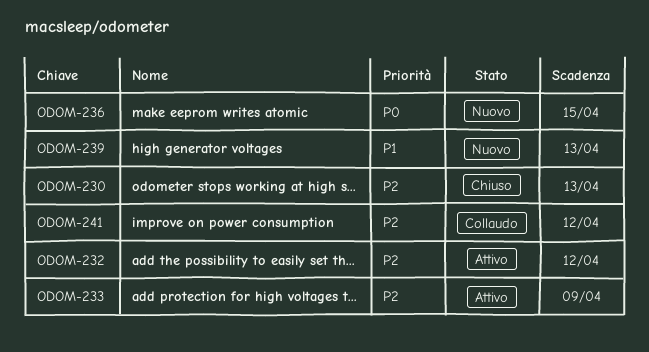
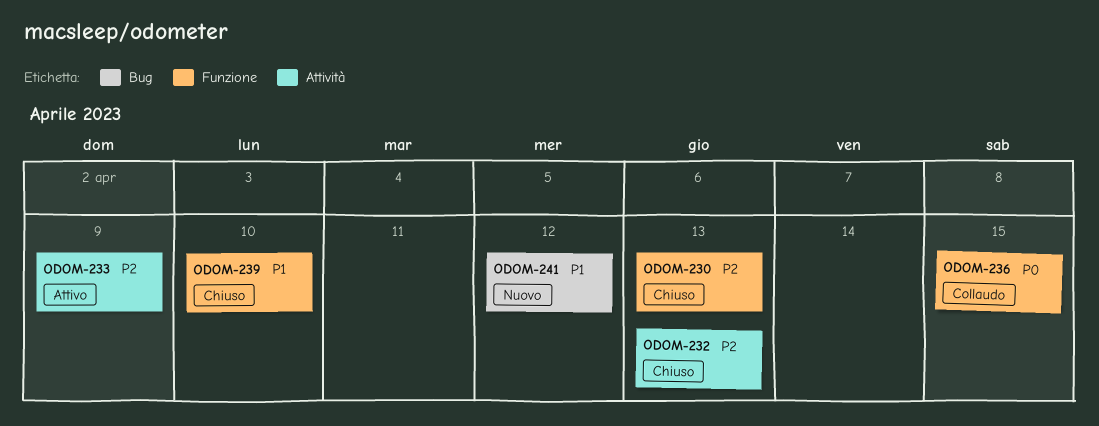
ODOM-232, status: Attivo -> Chiuso
ODOM-232, due: Apr 12 -> Apr 13
ODOM-236, status: Nuovo -> Collaudo
ODOM-239, status: Nuovo -> Chiuso
ODOM-239, due: Apr 13 -> Apr 10
ODOM-241, status: Collaudo -> Nuovo
ODOM-241, priority: P2 -> P1

